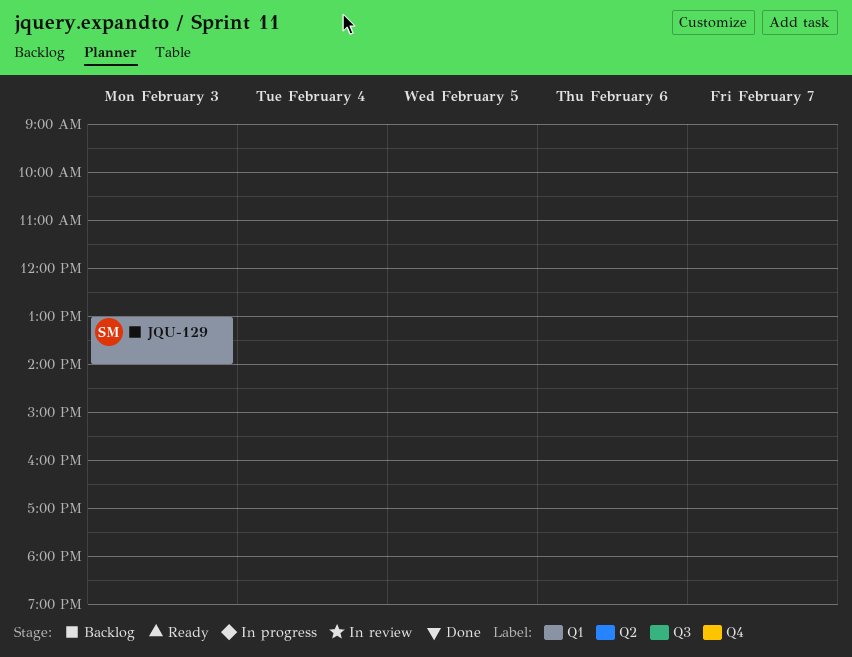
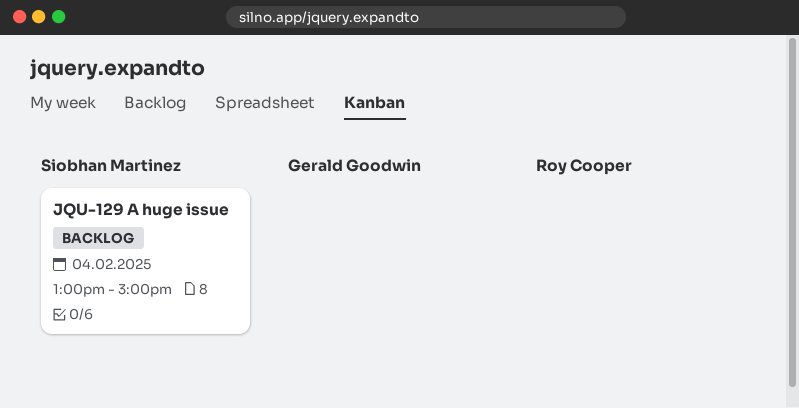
JQU-129, day: Feb 3 -> Feb 4
JQU-129, ends: 14:00 -> 15:00

